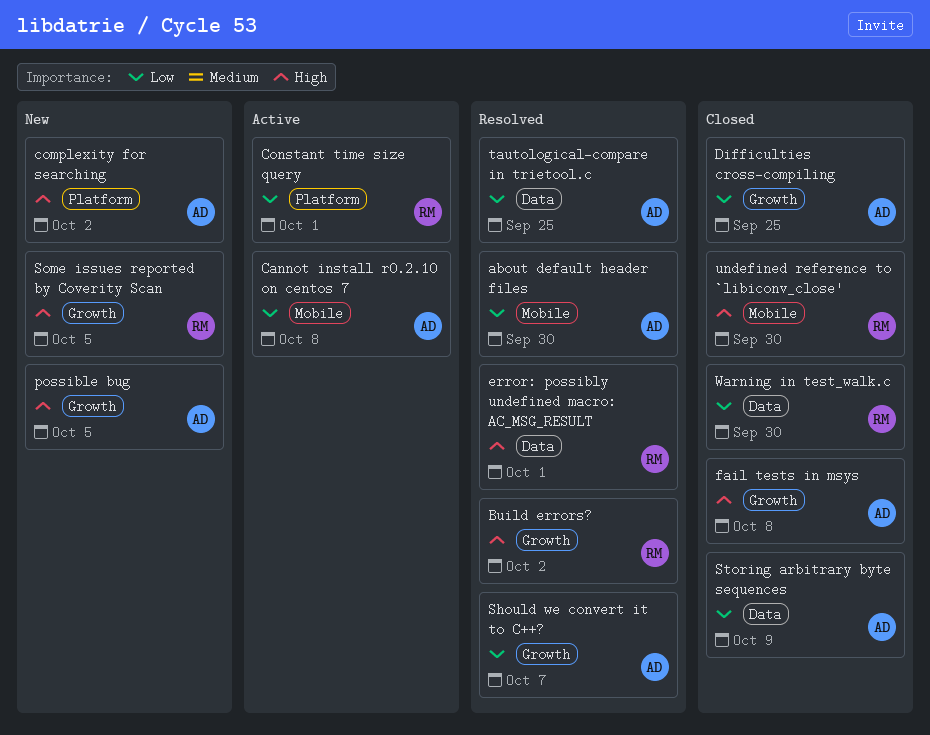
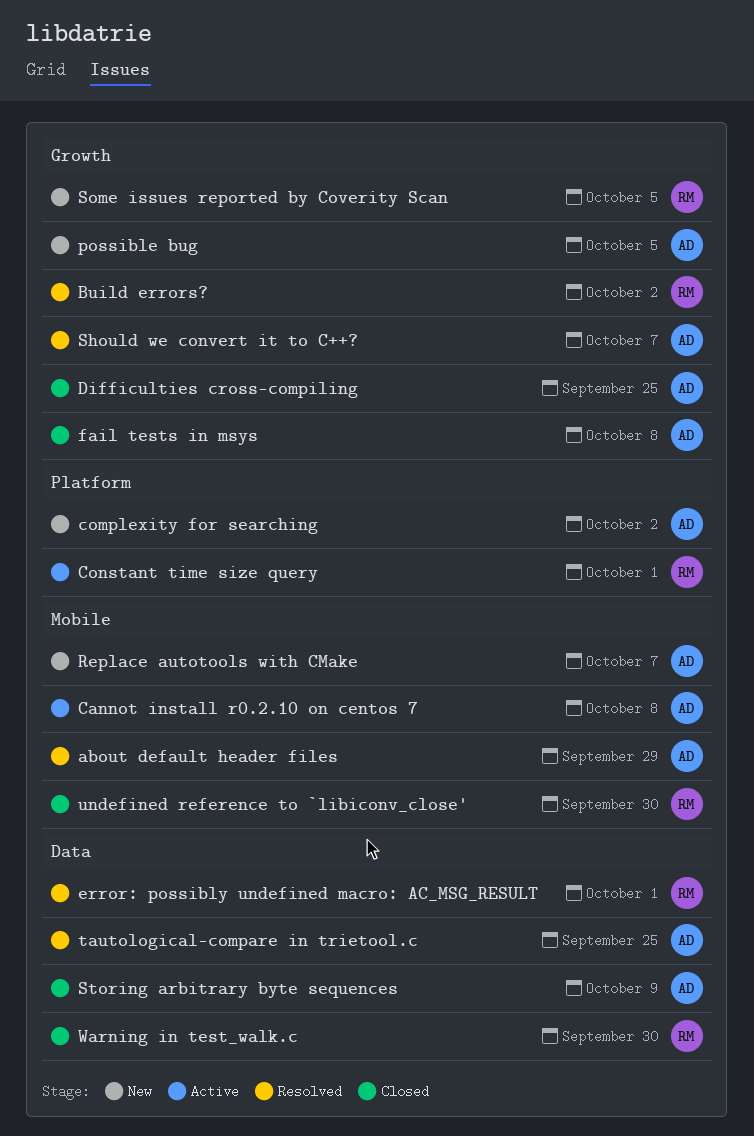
about default header files, due: Sep 30 -> Sep 29
Replace autotools with CMake: none -> present

